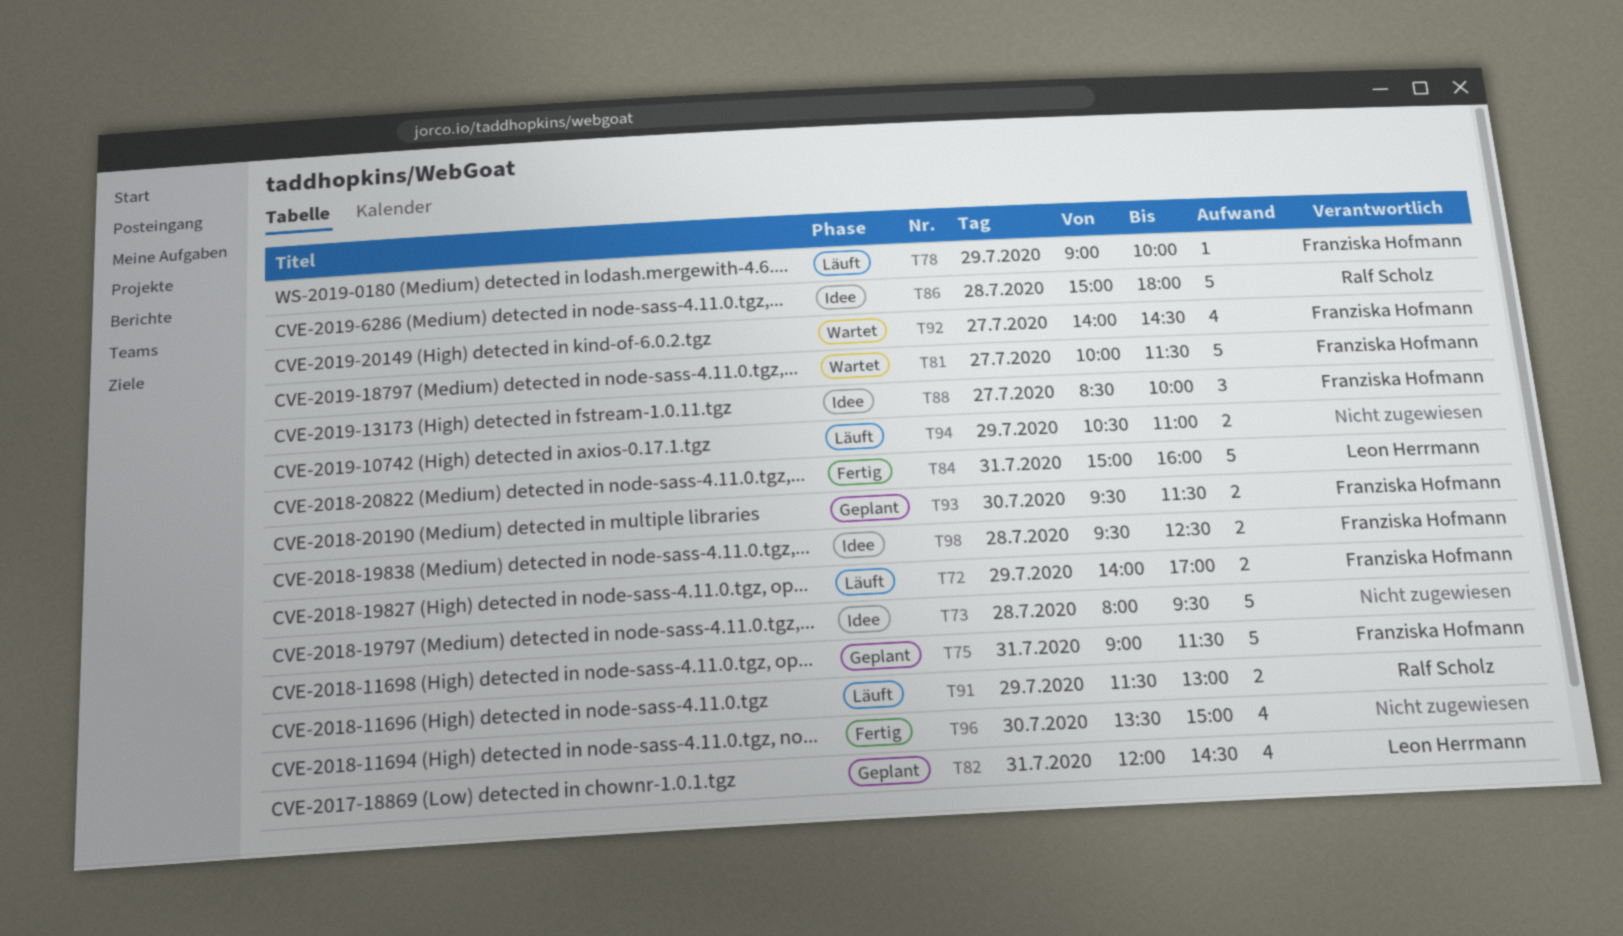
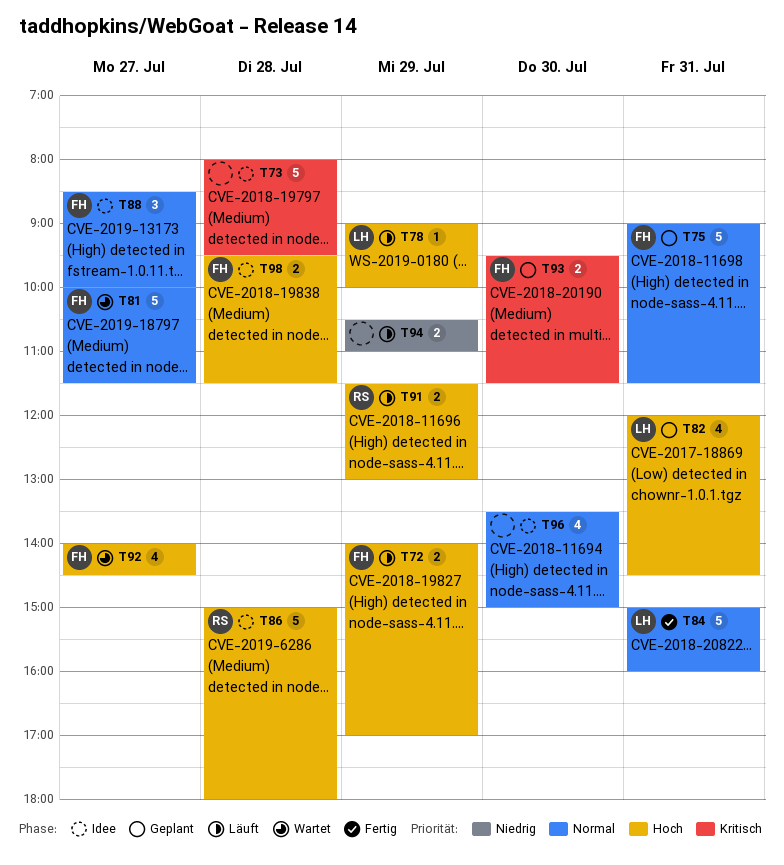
T78, owner: Franziska Hofmann -> Leon Herrmann
T96, status: Fertig -> Idee
T98, ends: 12:30 -> 11:30

